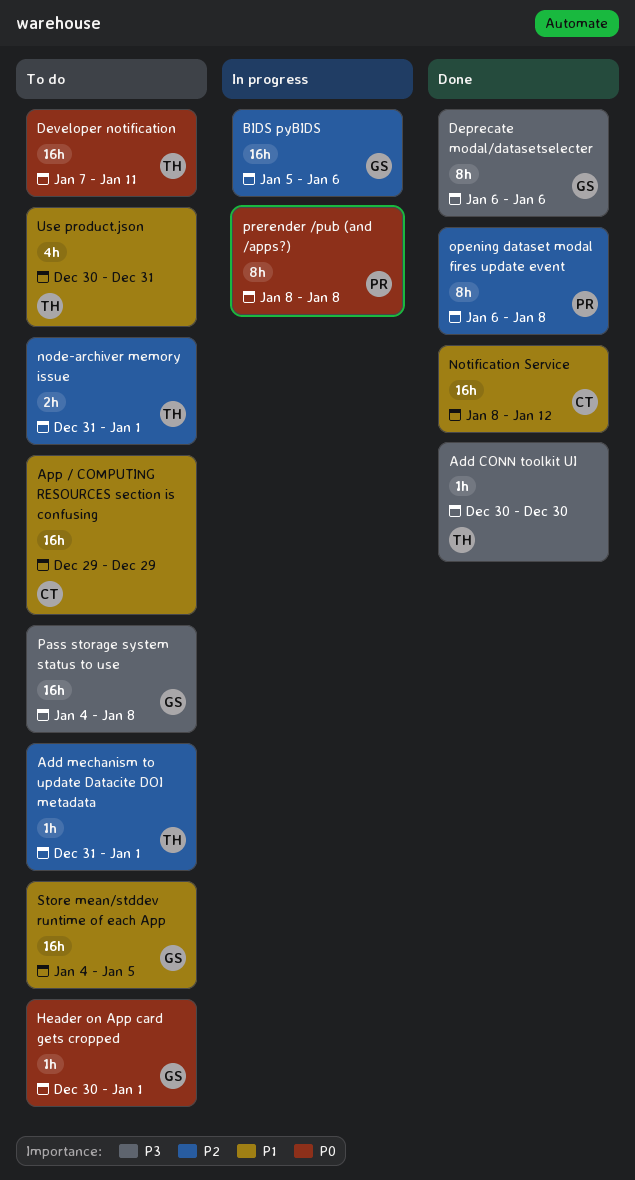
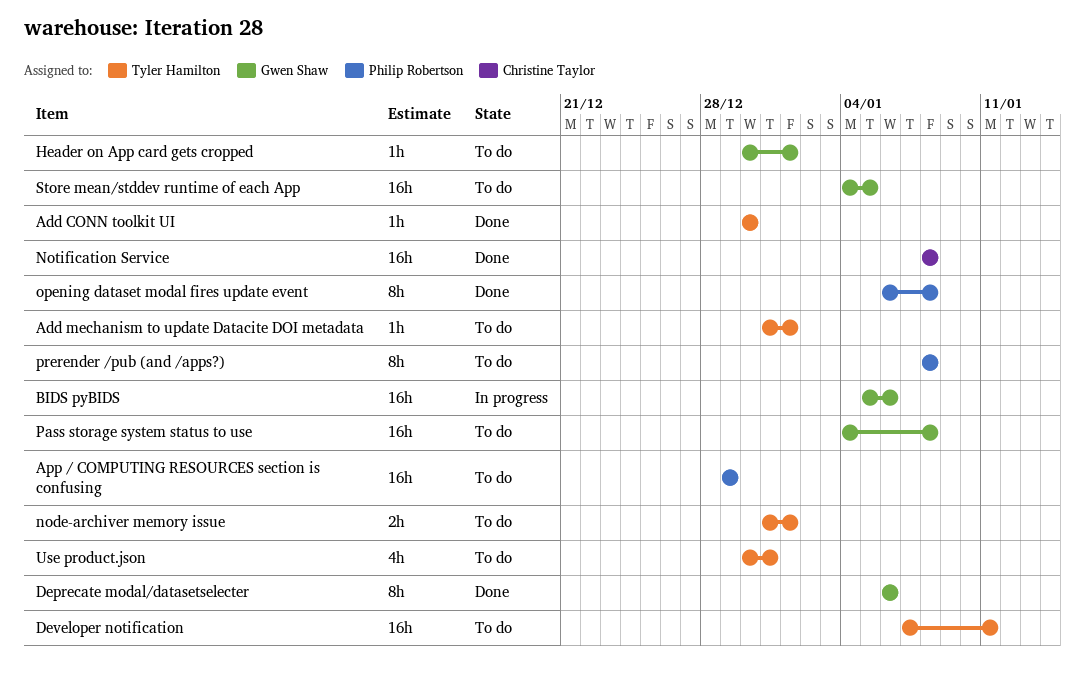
App / COMPUTING RESOURCES section is confusing, owner: Christine Taylor -> Philip Robertson
Notification Service, due: Jan 12 -> Jan 8
prerender /pub (and /apps?), status: In progress -> To do

